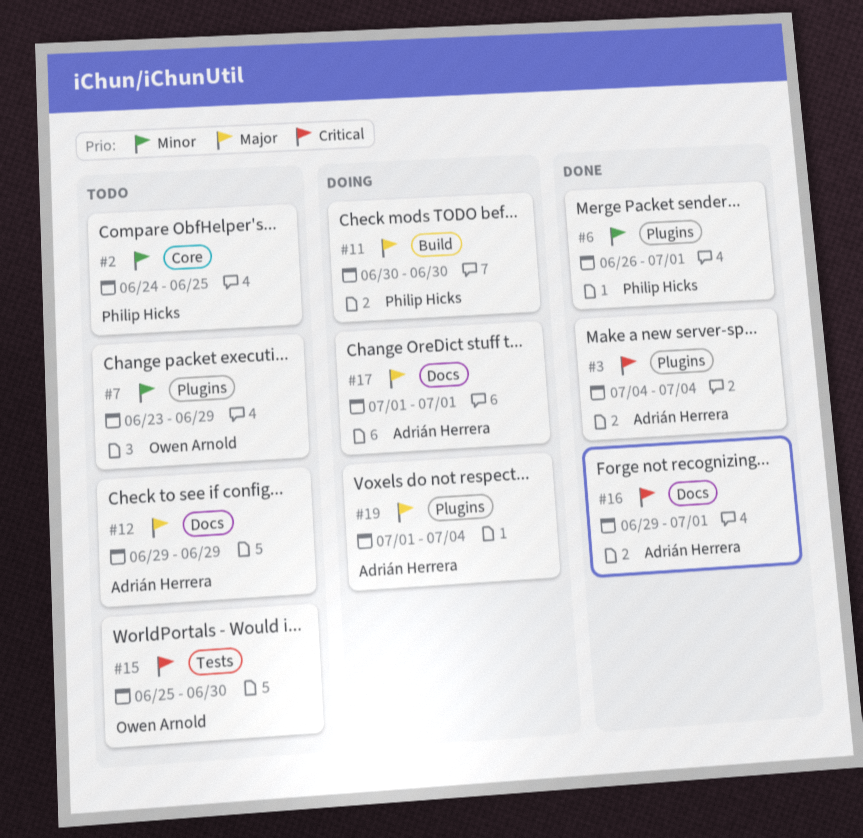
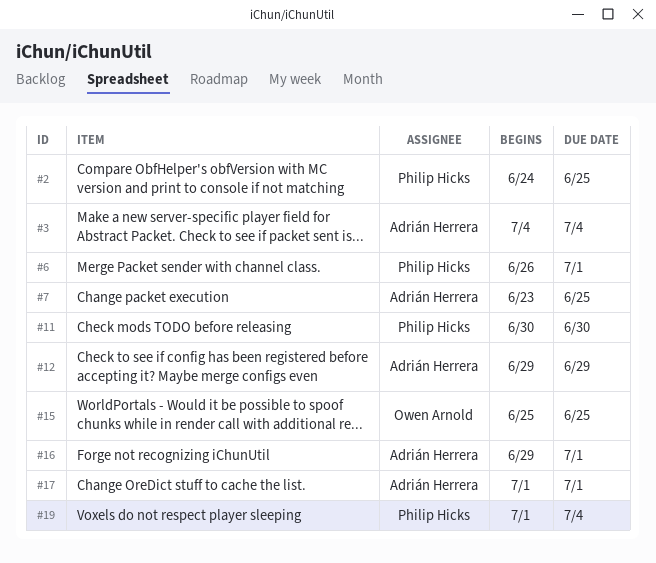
#7, owner: Owen Arnold -> Adrián Herrera
#7, due: Jun 29 -> Jun 25
#15, due: Jun 30 -> Jun 25
#19, owner: Adrián Herrera -> Philip Hicks

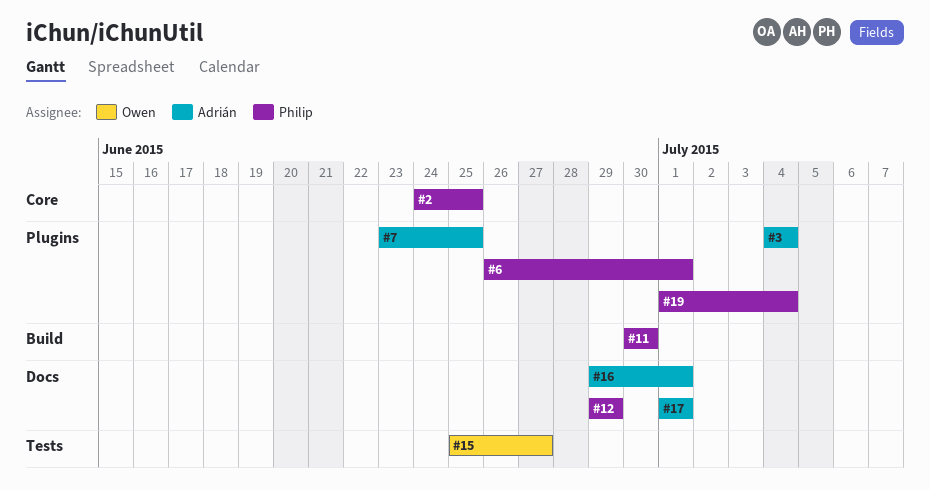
#12, owner: Adrián Herrera -> Philip Hicks
#15, due: Jun 25 -> Jun 27

